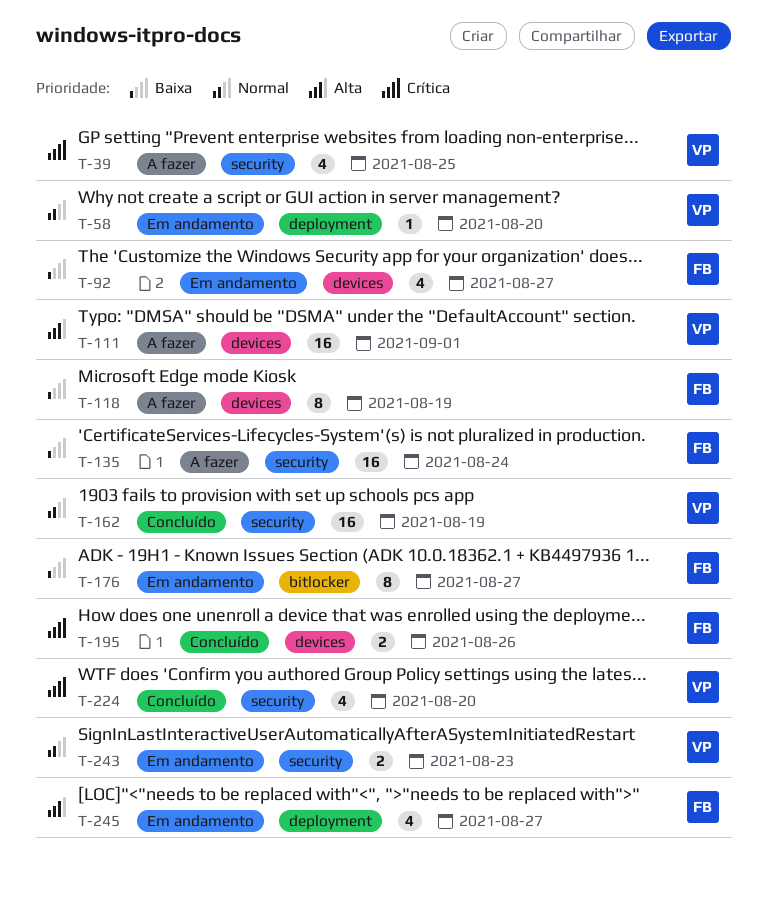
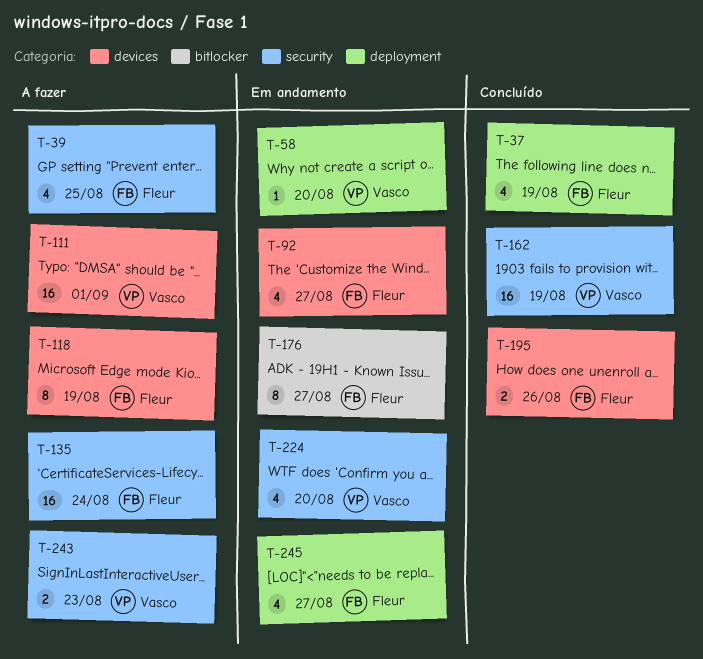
T-37: none -> present
T-39, owner: Vasco -> Fleur
T-224, status: Concluído -> Em andamento
T-243, status: Em andamento -> A fazer

